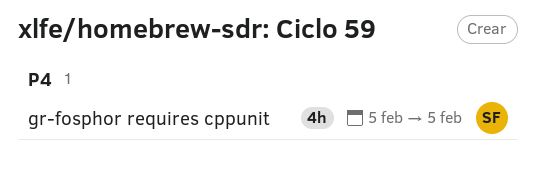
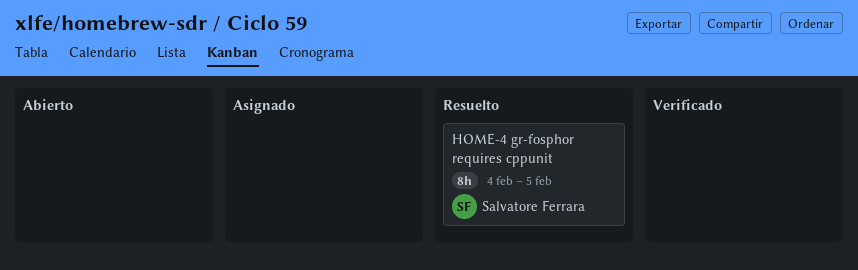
gr-fosphor requires cppunit, estimate: 4h -> 8h
gr-fosphor requires cppunit, start: Feb 5 -> Feb 4

